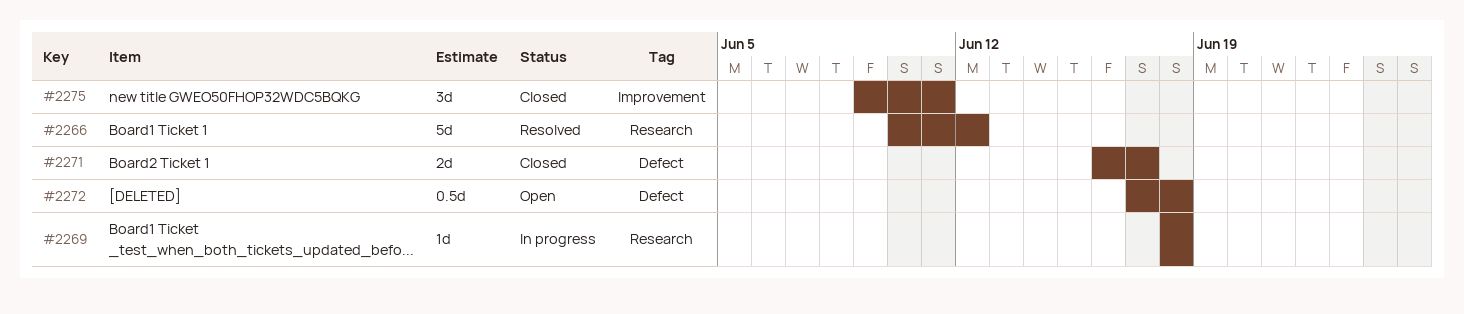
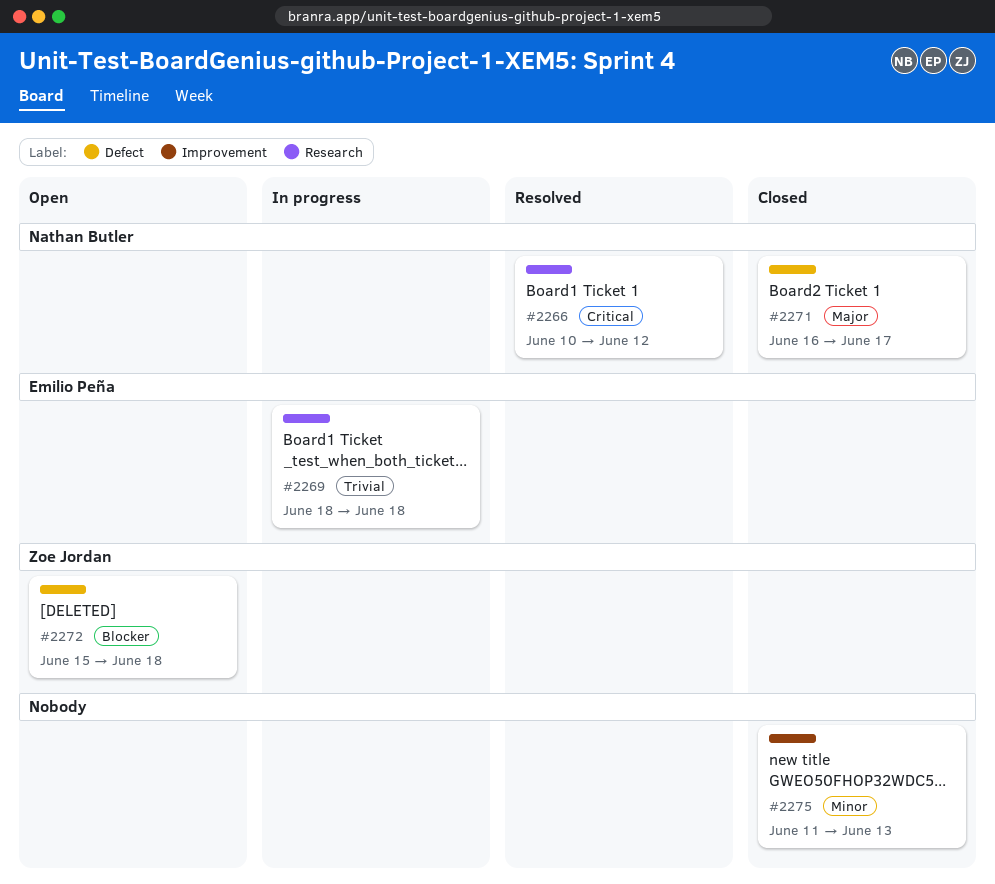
#2272, start: Jun 17 -> Jun 15
#2275, start: Jun 9 -> Jun 11
#2275, due: Jun 11 -> Jun 13

